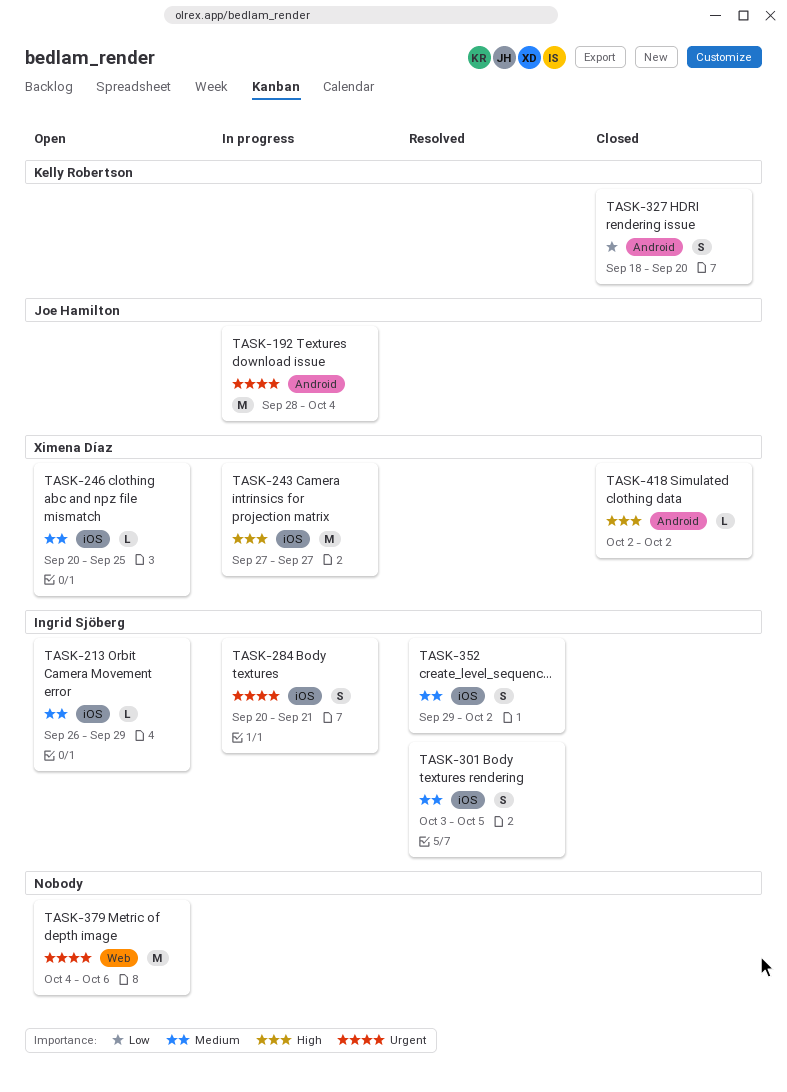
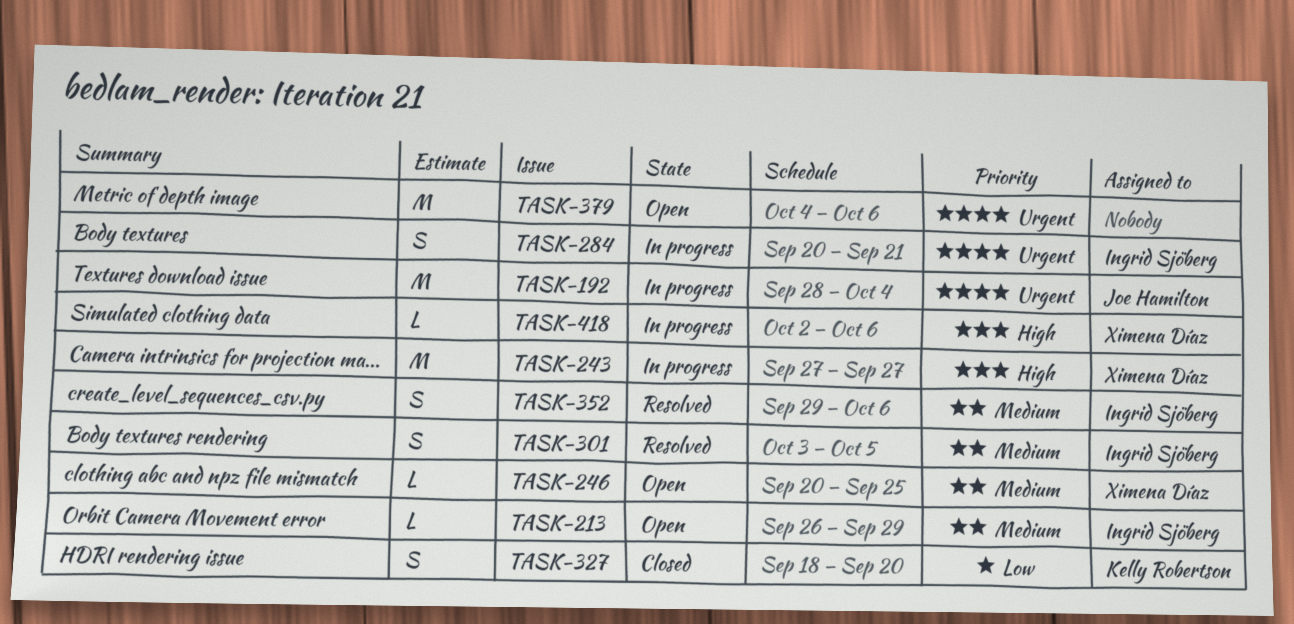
TASK-352, due: Oct 2 -> Oct 6
TASK-418, status: Closed -> In progress
TASK-418, due: Oct 2 -> Oct 6

